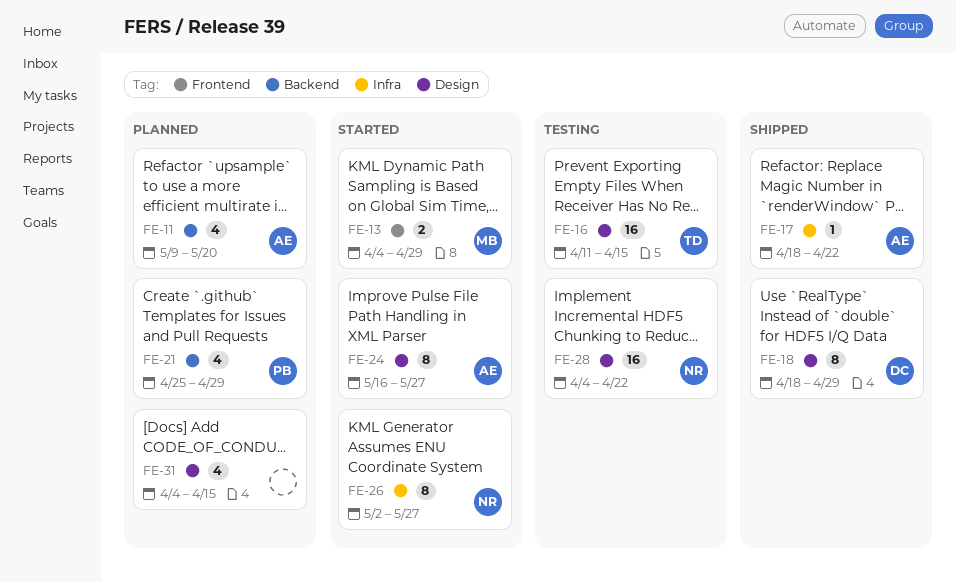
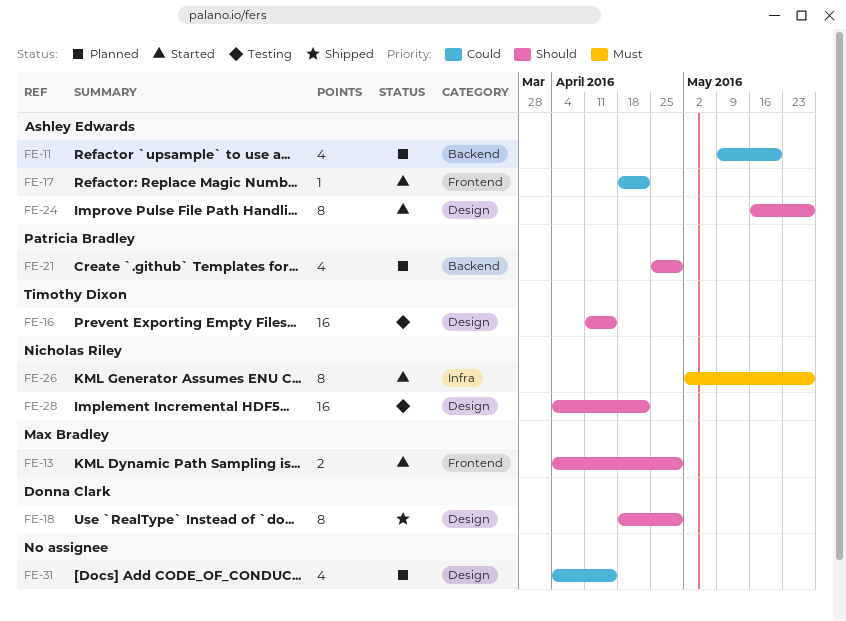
FE-17, status: Shipped -> Started
FE-17, label: Infra -> Frontend

